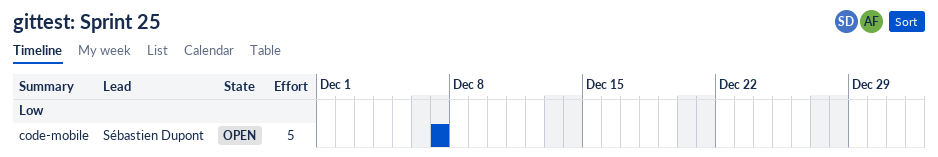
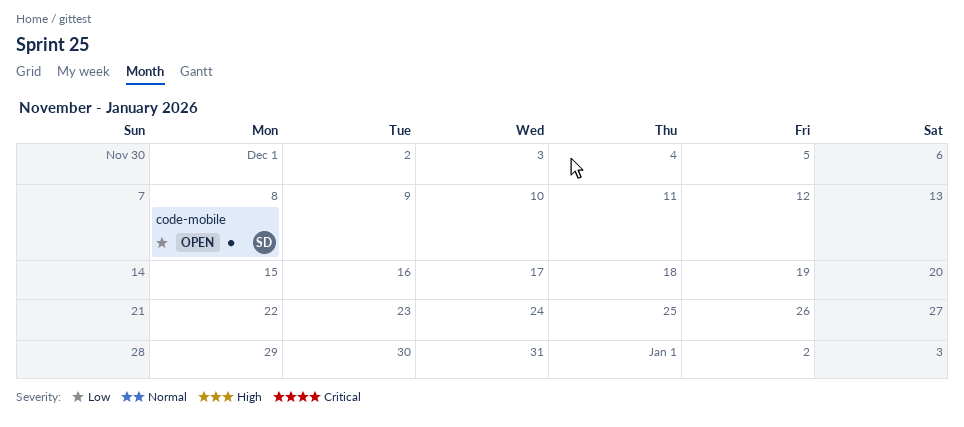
code-mobile, estimate: 5 -> 1
code-mobile, due: Dec 7 -> Dec 8

